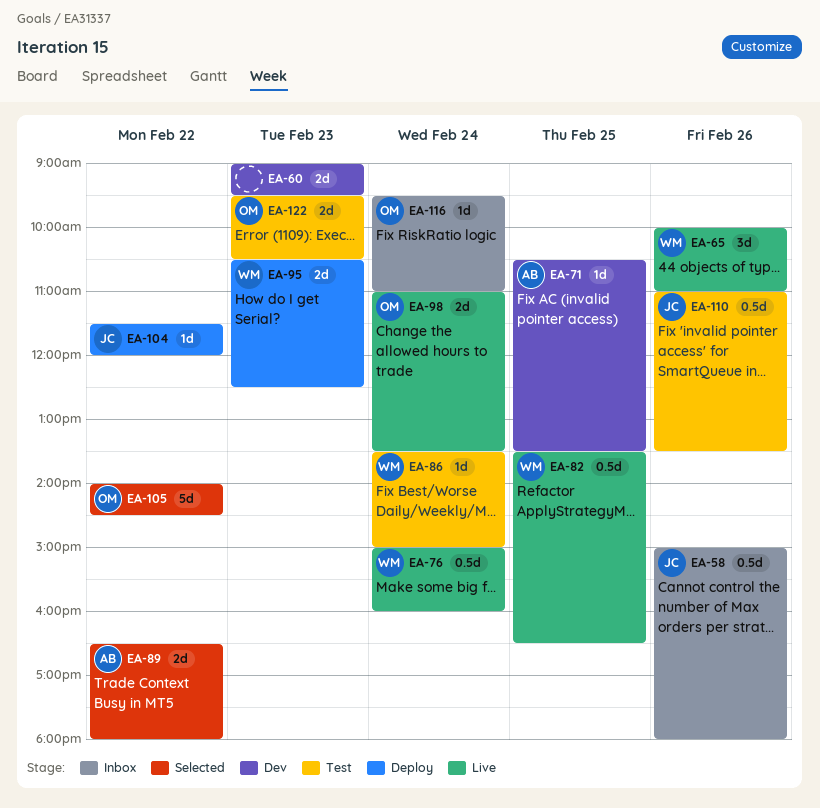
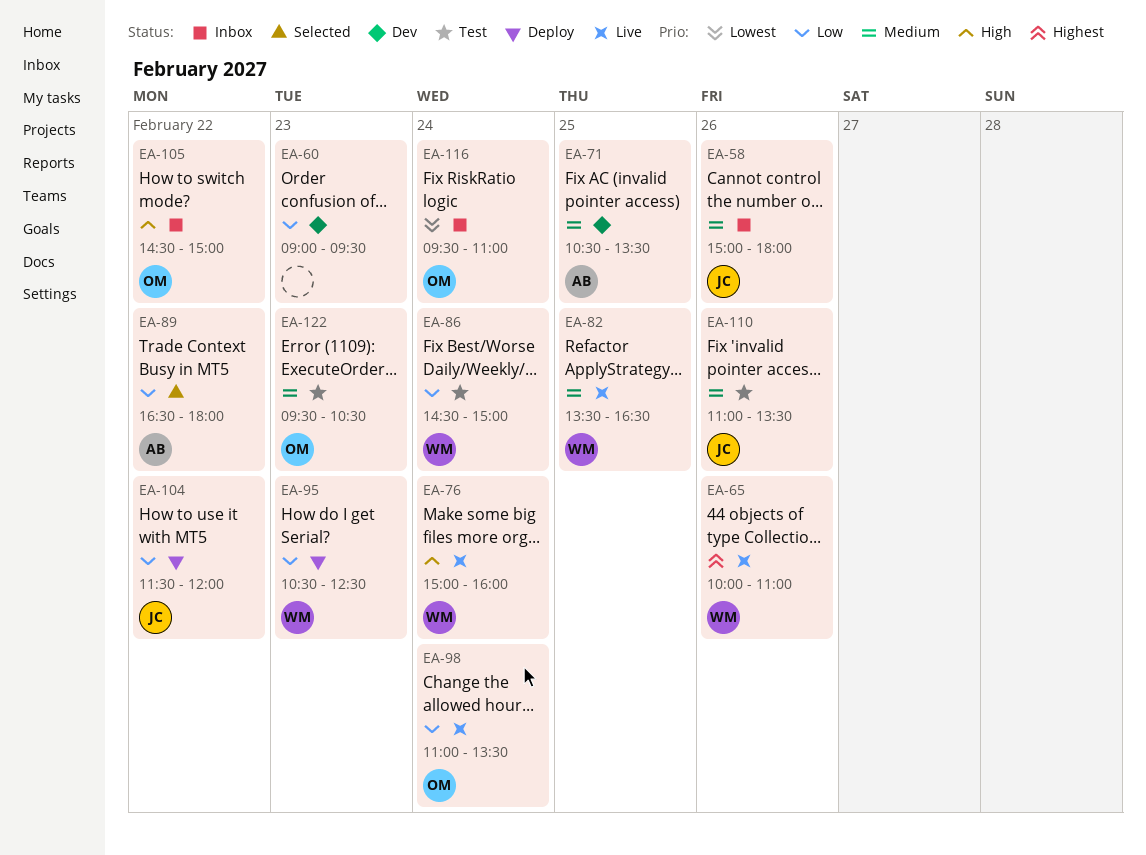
EA-86, begins: 13:30 -> 14:30
EA-105, status: Selected -> Inbox
EA-105, begins: 14:00 -> 14:30
EA-105, ends: 14:30 -> 15:00

